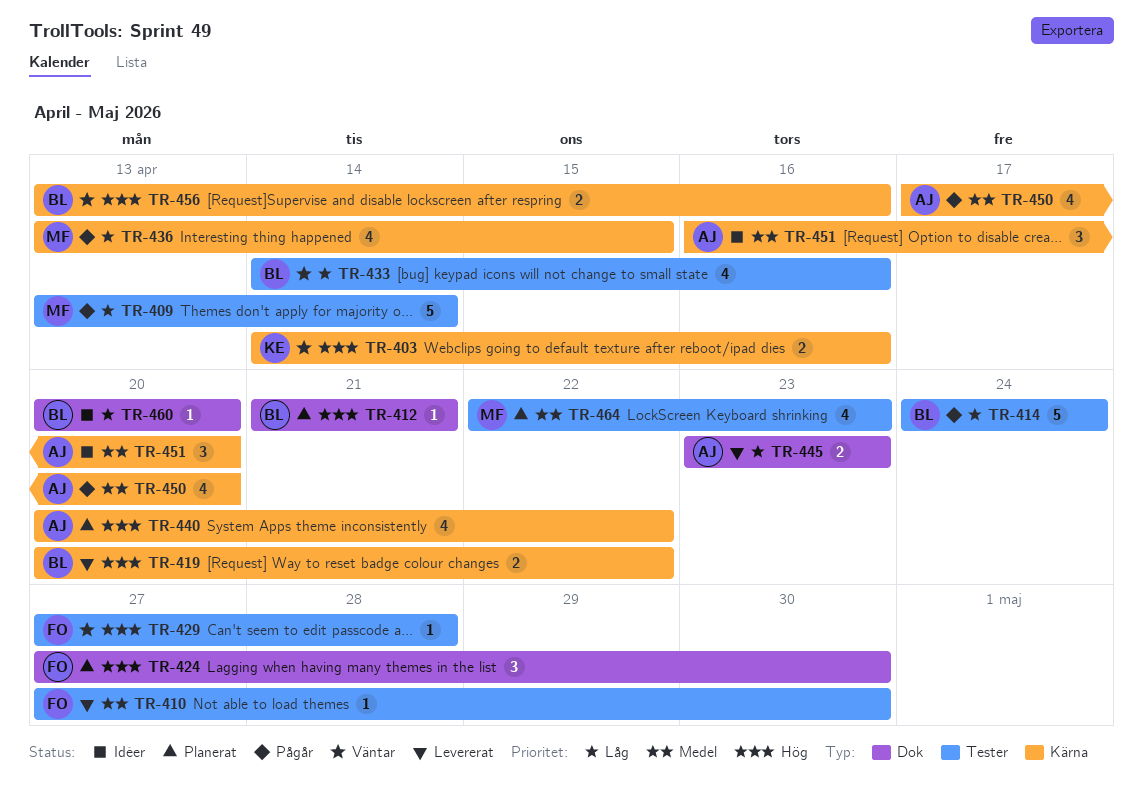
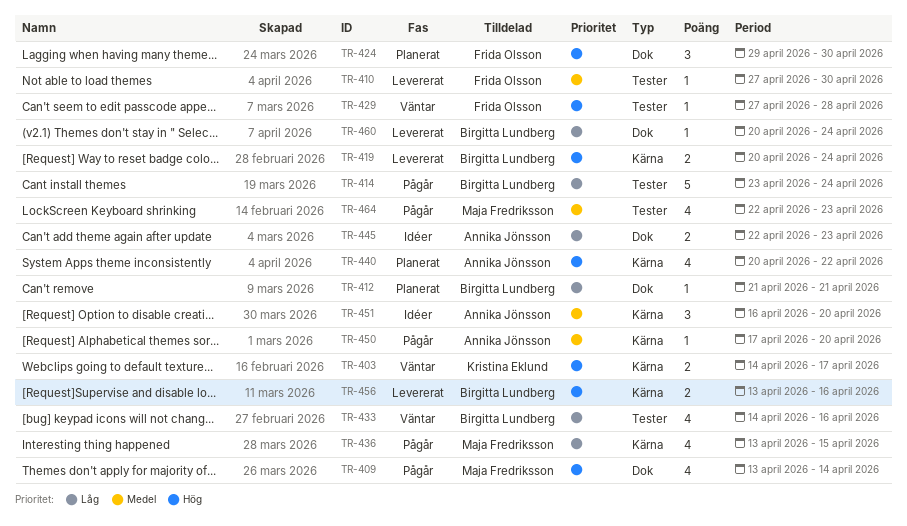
TR-403, due: Apr 16 -> Apr 17
TR-409, priority: Låg -> Hög
TR-409, label: Tester -> Dok
TR-409, estimate: 5 -> 4
TR-412, priority: Hög -> Låg
TR-414, start: Apr 24 -> Apr 23
TR-419, due: Apr 22 -> Apr 24
TR-424, start: Apr 27 -> Apr 29
TR-445, status: Levererat -> Idéer
TR-445, start: Apr 23 -> Apr 22
TR-450, estimate: 4 -> 1
TR-456, status: Väntar -> Levererat
TR-460, status: Idéer -> Levererat
TR-460, due: Apr 20 -> Apr 24
TR-464, status: Planerat -> Pågår

